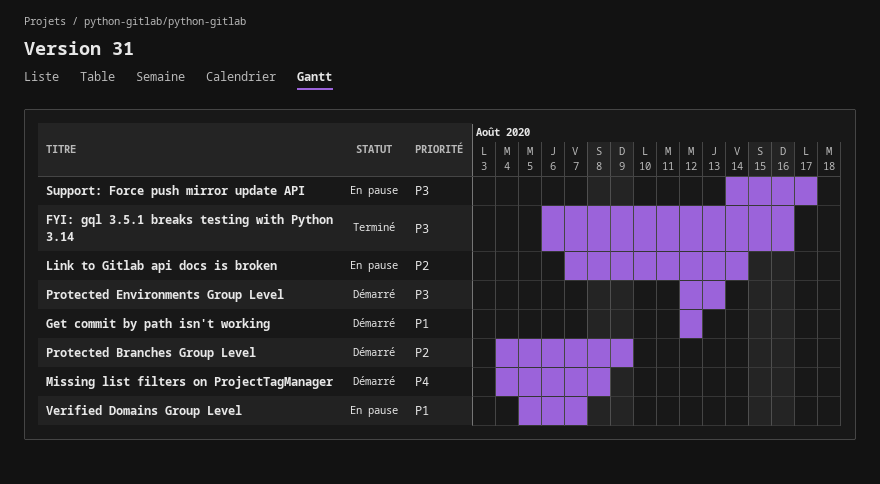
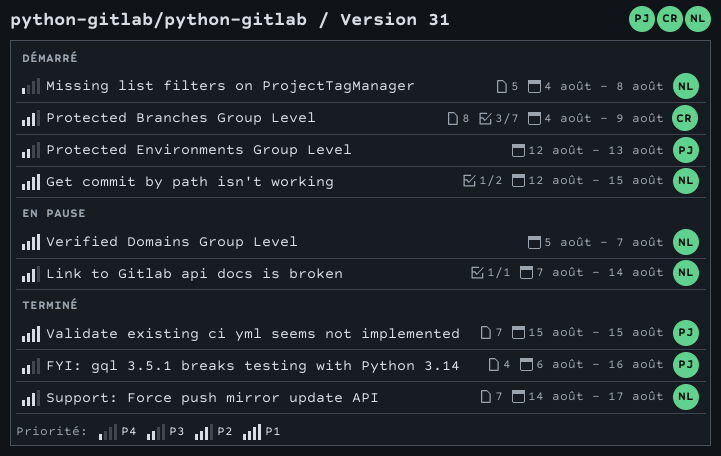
Get commit by path isn't working, due: Aug 12 -> Aug 15
Support: Force push mirror update API, status: En pause -> Terminé
Support: Force push mirror update API, priority: P3 -> P2
Validate existing ci yml seems not implemented: none -> present

